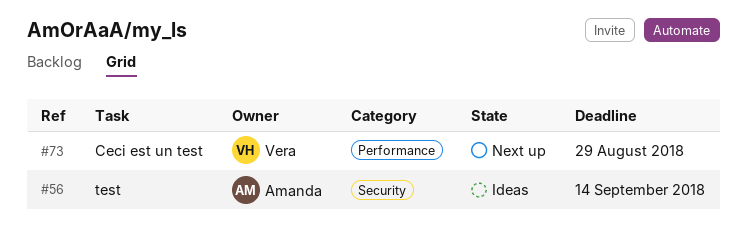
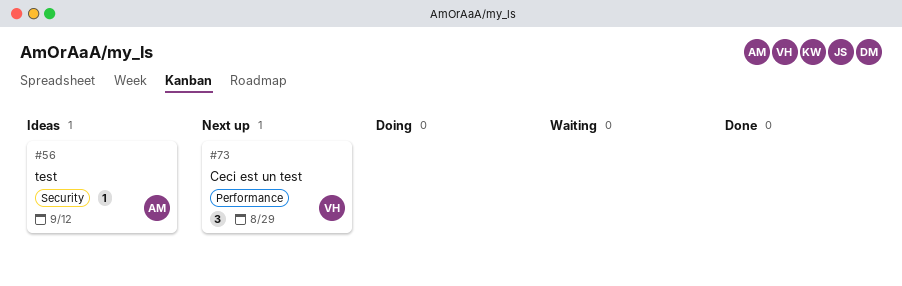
#56, due: Sep 14 -> Sep 12

